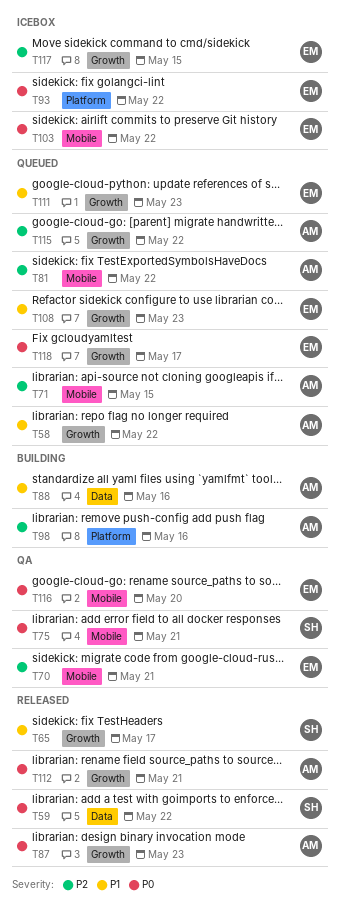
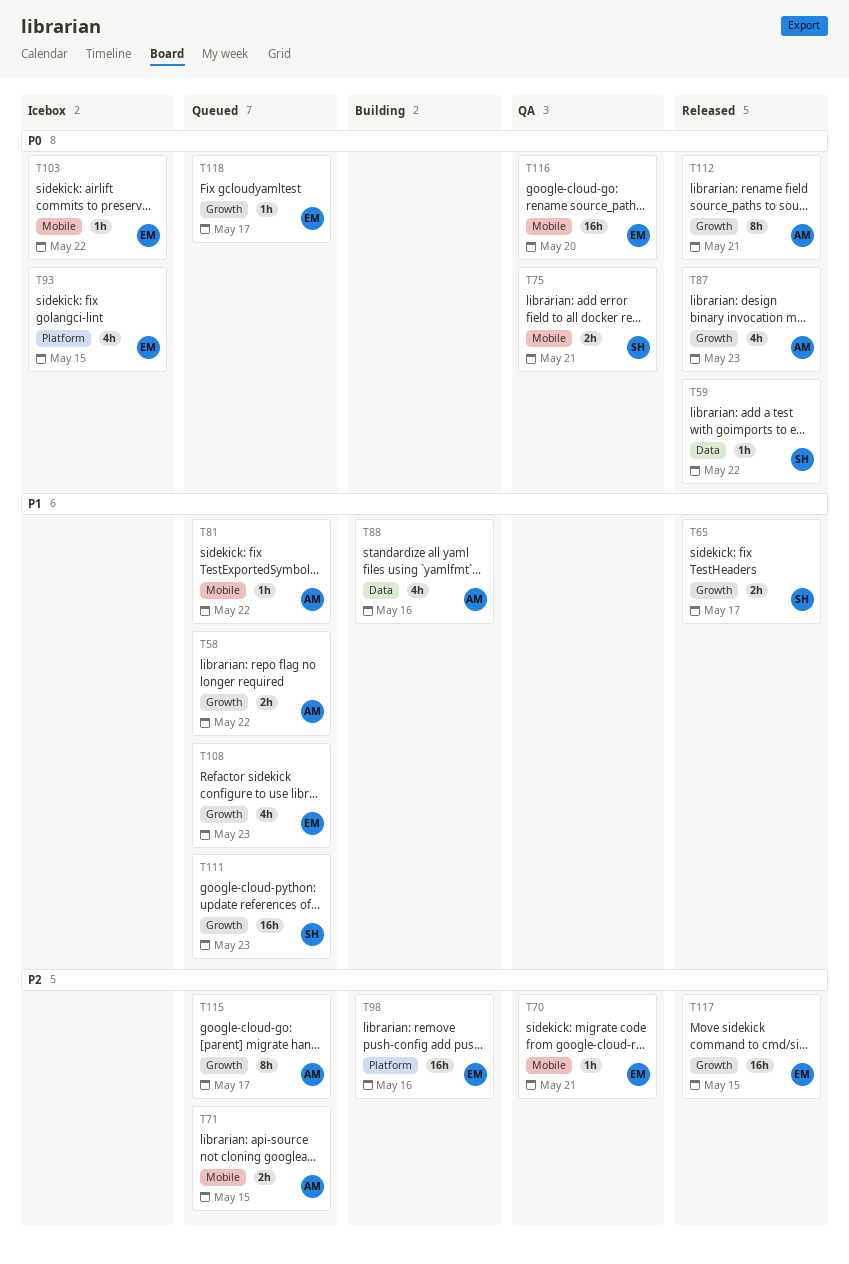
T81, priority: P2 -> P1
T93, due: May 22 -> May 15
T98, owner: AM -> EM
T111, owner: EM -> SH
T115, due: May 22 -> May 17
T117, status: Icebox -> Released

